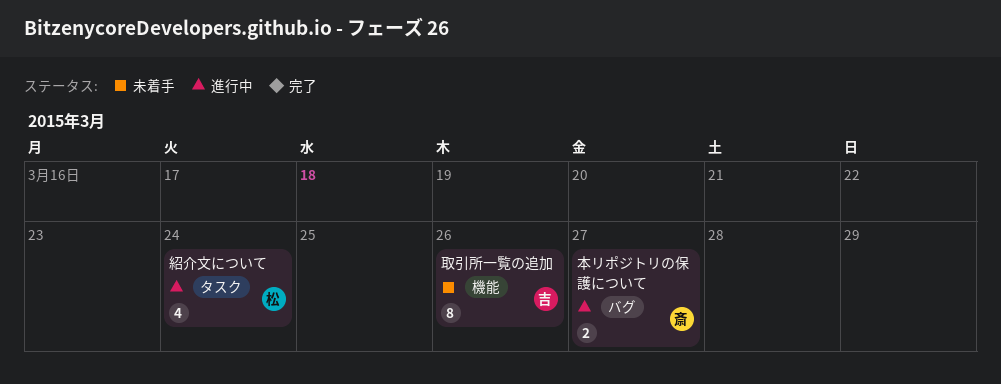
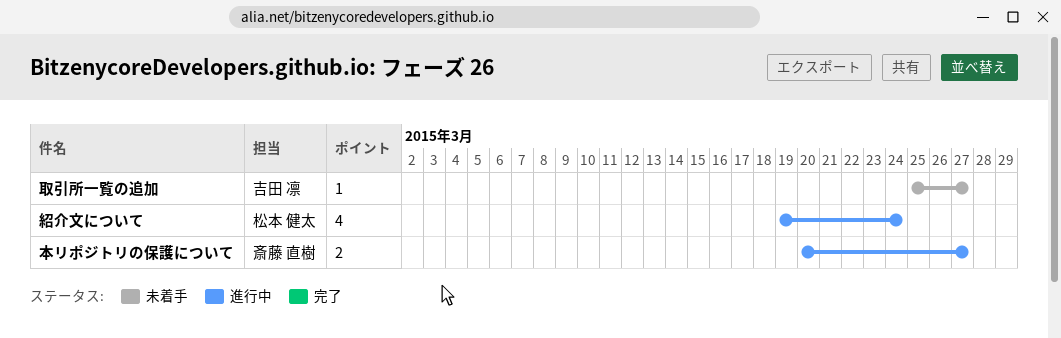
取引所一覧の追加, estimate: 8 -> 1
取引所一覧の追加, due: Mar 26 -> Mar 27

